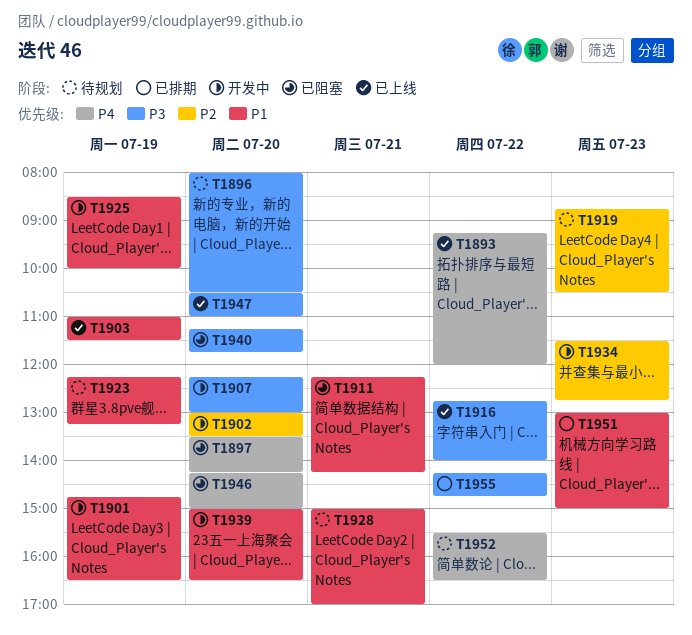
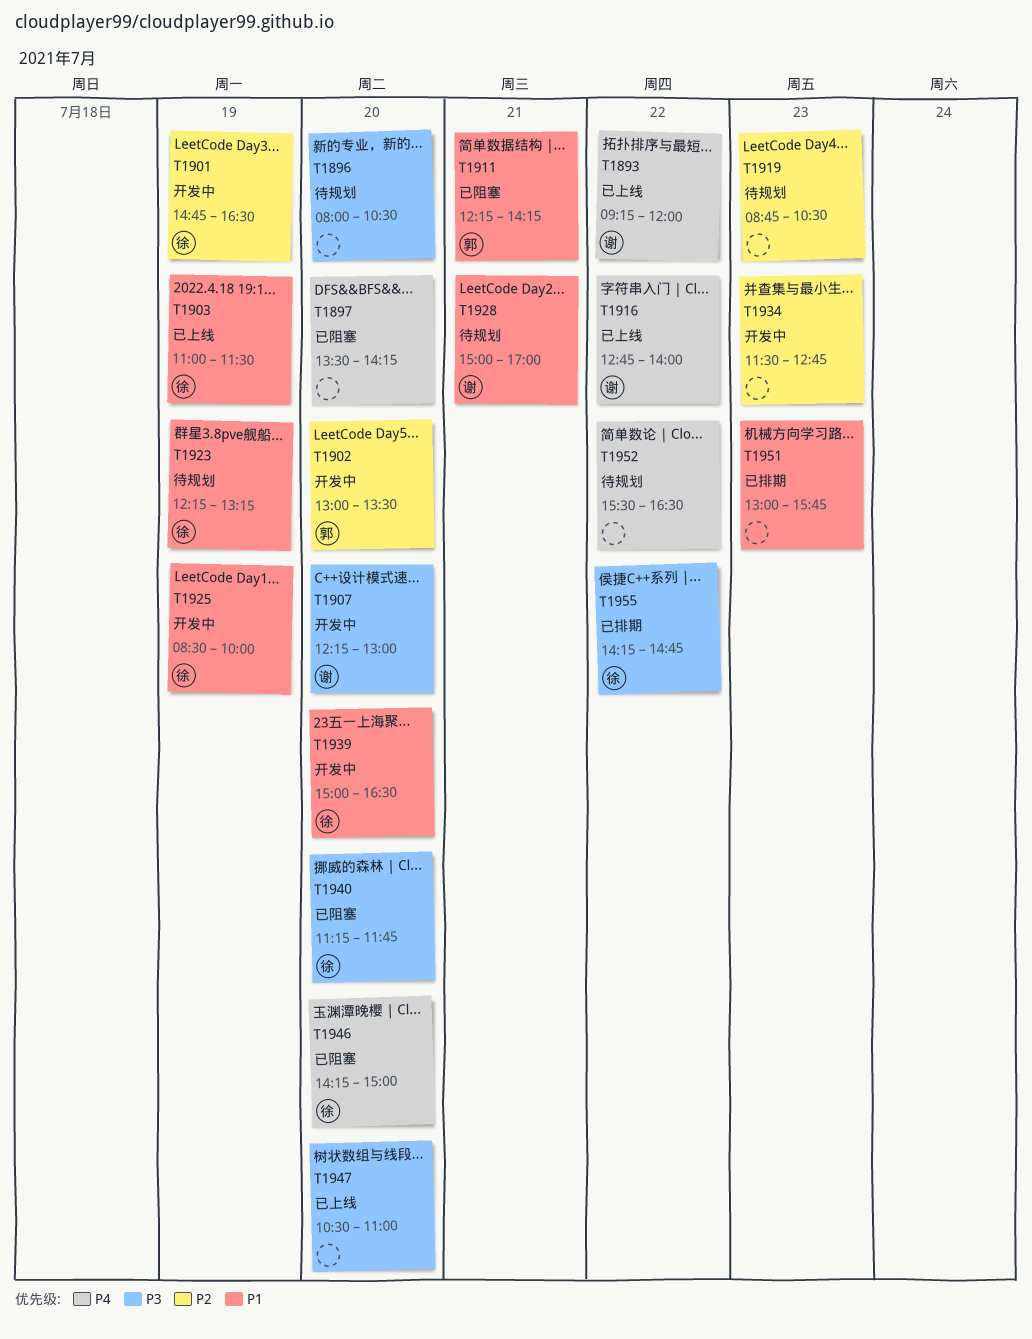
T1901, priority: P1 -> P2
T1916, priority: P3 -> P4
T1951, ends: 15:00 -> 15:45

